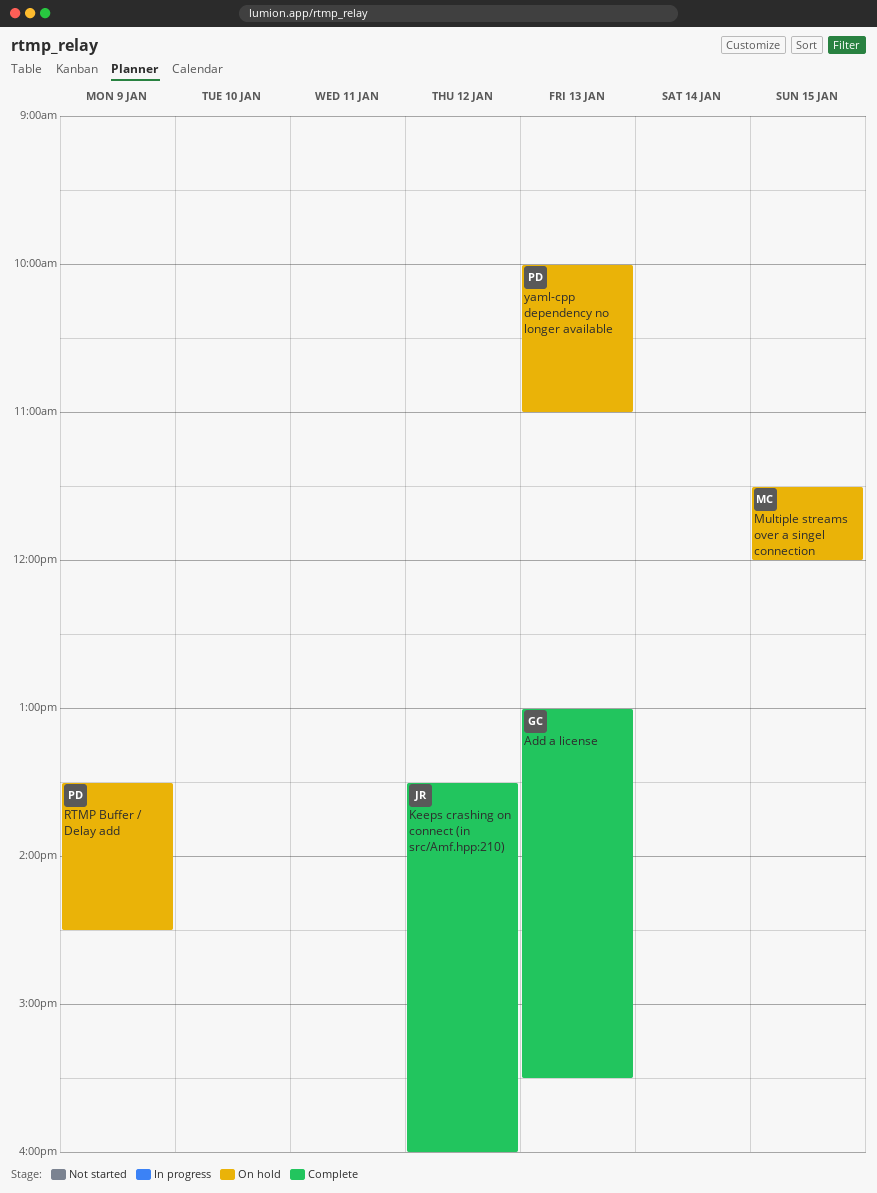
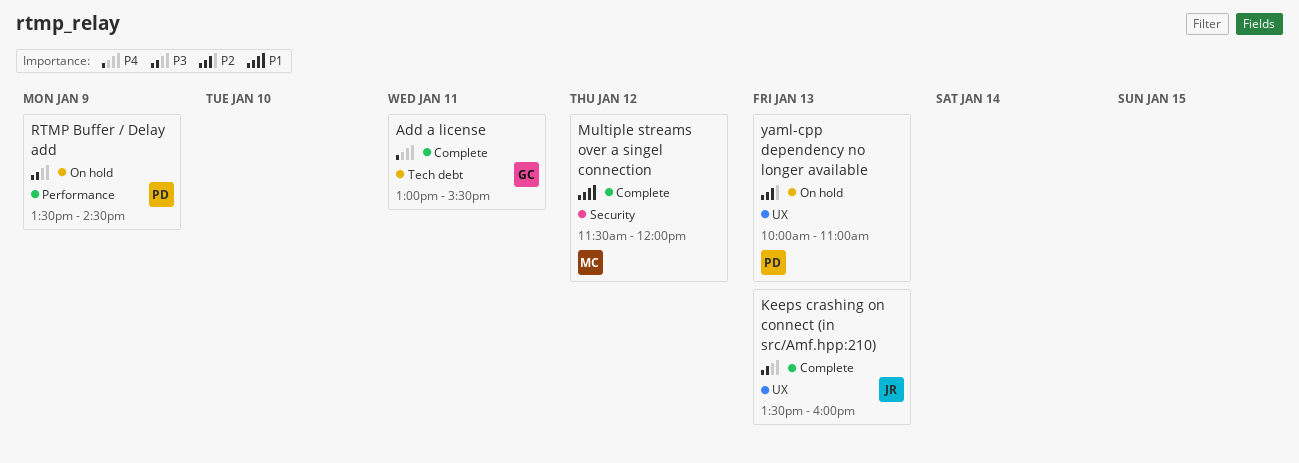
Add a license, day: Jan 13 -> Jan 11
Keeps crashing on connect (in src/Amf.hpp:210), day: Jan 12 -> Jan 13
Multiple streams over a singel connection, status: On hold -> Complete
Multiple streams over a singel connection, day: Jan 15 -> Jan 12

